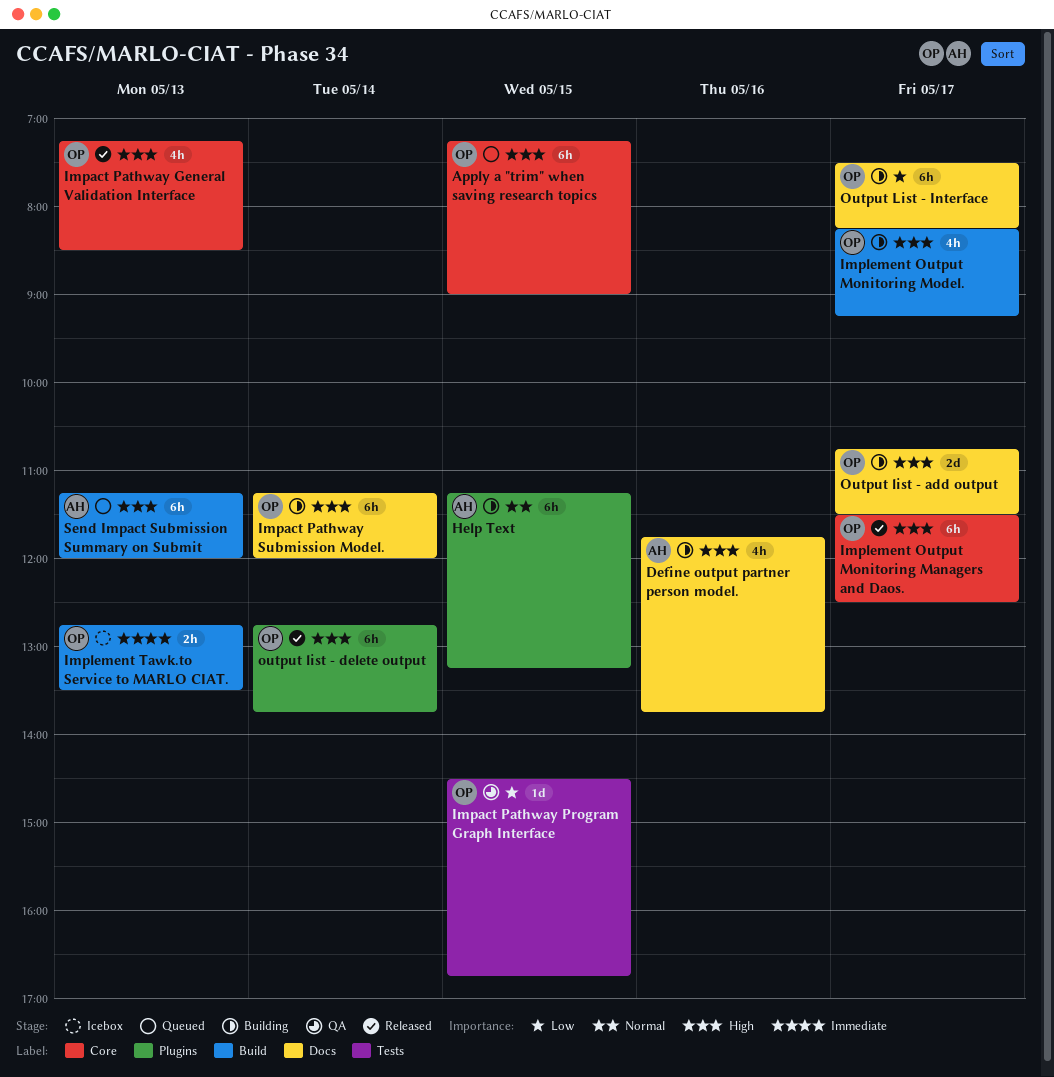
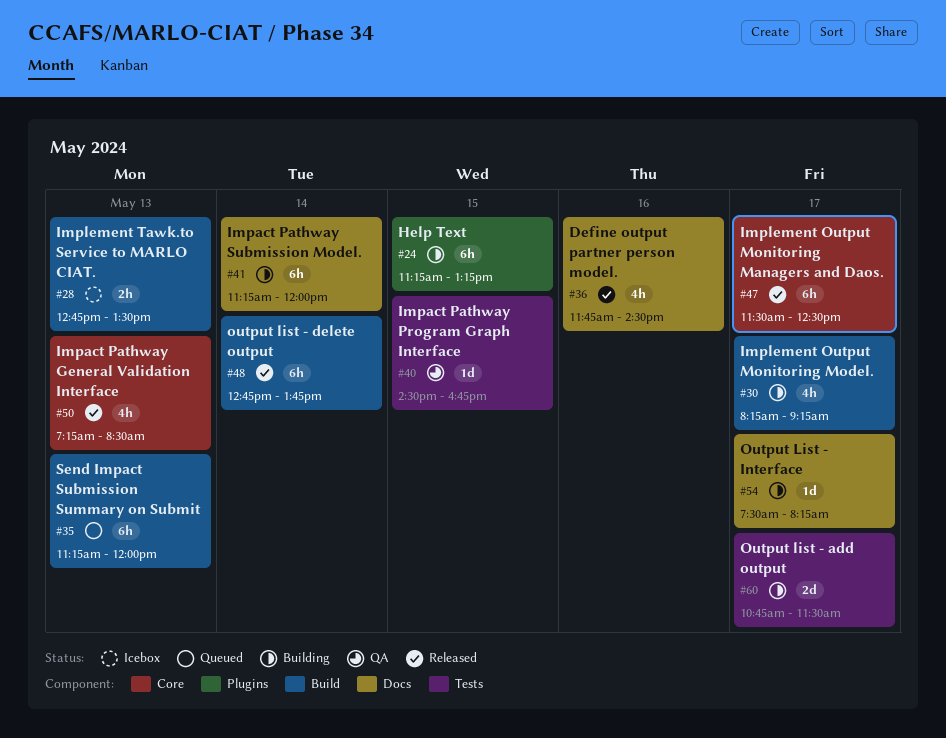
Apply a "trim" when saving research topics: present -> none
Define output partner person model., status: Building -> Released
Define output partner person model., ends: 13:45 -> 14:30
Output list - add output, label: Docs -> Tests
output list - delete output, label: Plugins -> Build
Output List - Interface, estimate: 6h -> 1d

